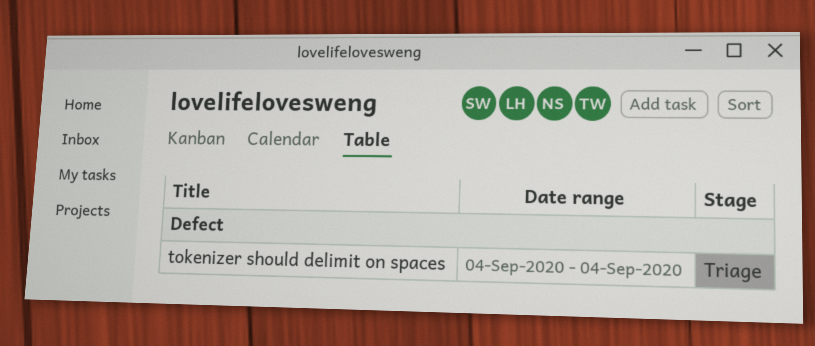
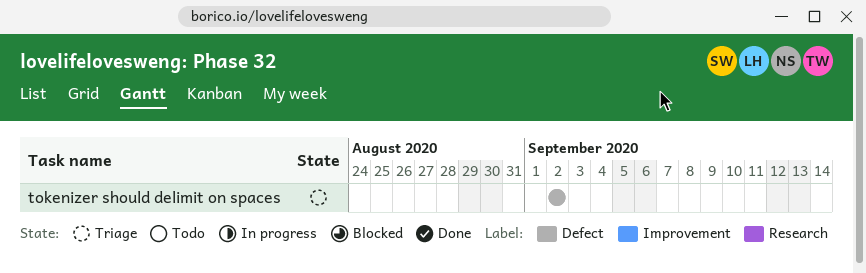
tokenizer should delimit on spaces, start: Sep 4 -> Sep 2
tokenizer should delimit on spaces, due: Sep 4 -> Sep 2

